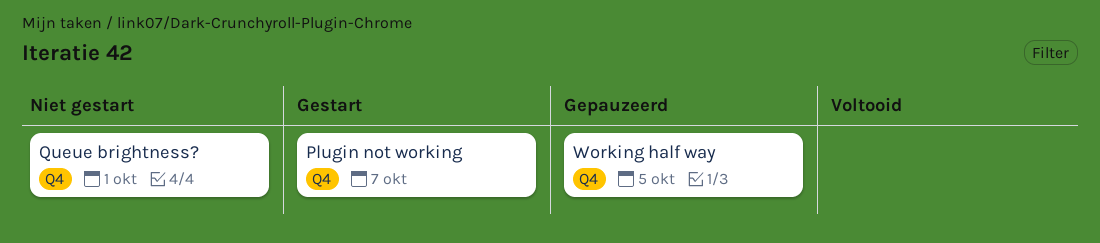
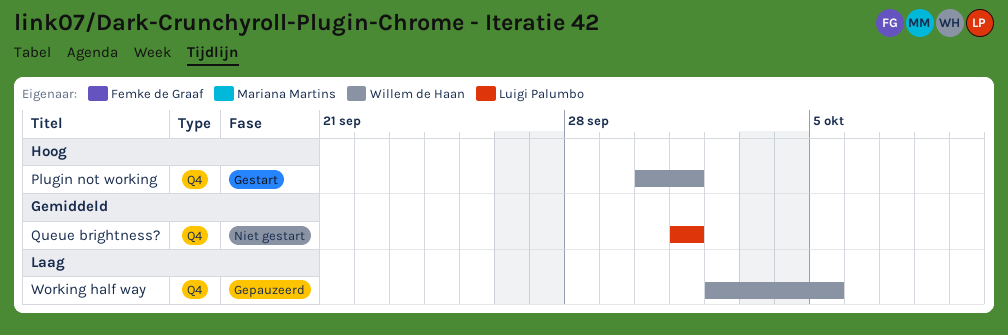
Plugin not working, due: Oct 7 -> Oct 1

